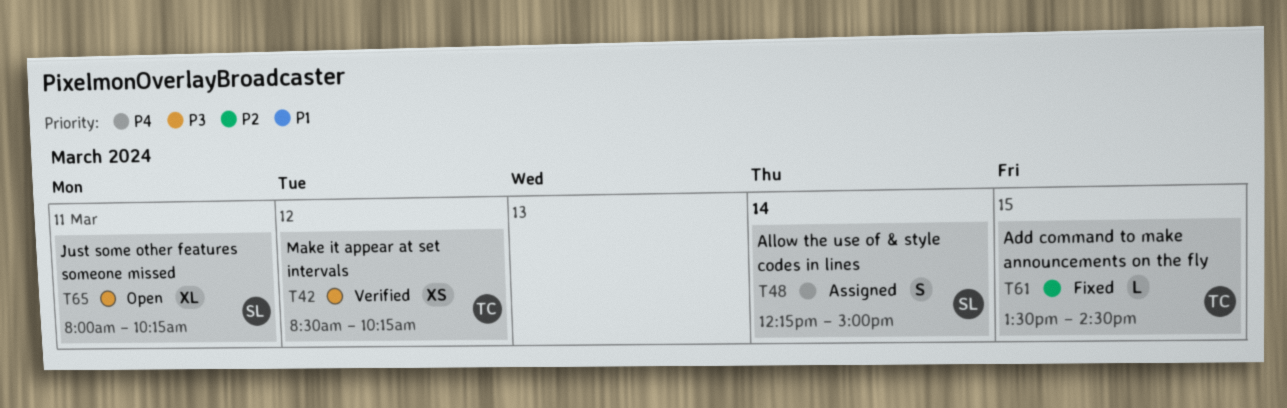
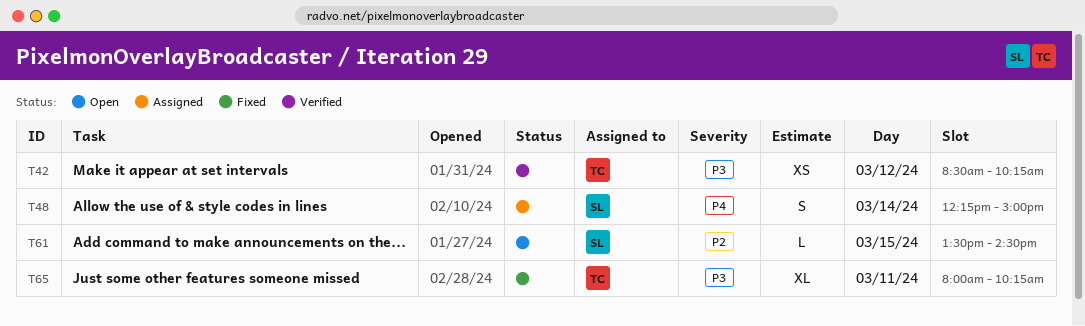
T61, status: Fixed -> Open
T61, owner: TC -> SL
T65, status: Open -> Fixed
T65, owner: SL -> TC

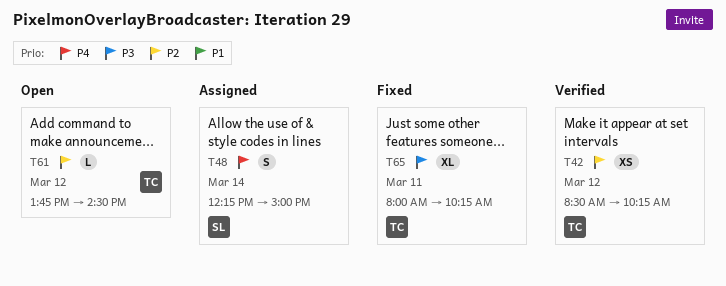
T42, priority: P3 -> P2
T61, owner: SL -> TC
T61, day: Mar 15 -> Mar 12
T61, begins: 13:30 -> 13:45

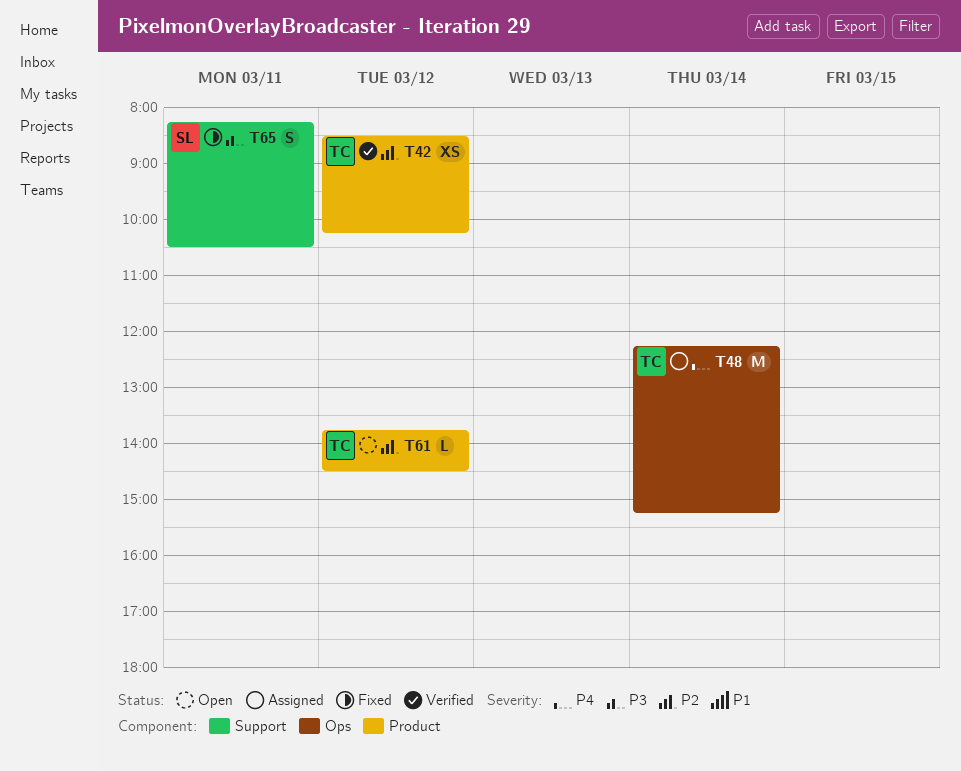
T48, owner: SL -> TC
T48, estimate: S -> M
T48, ends: 15:00 -> 15:15
T65, owner: TC -> SL
T65, estimate: XL -> S
T65, begins: 08:00 -> 08:15
T65, ends: 10:15 -> 10:30

